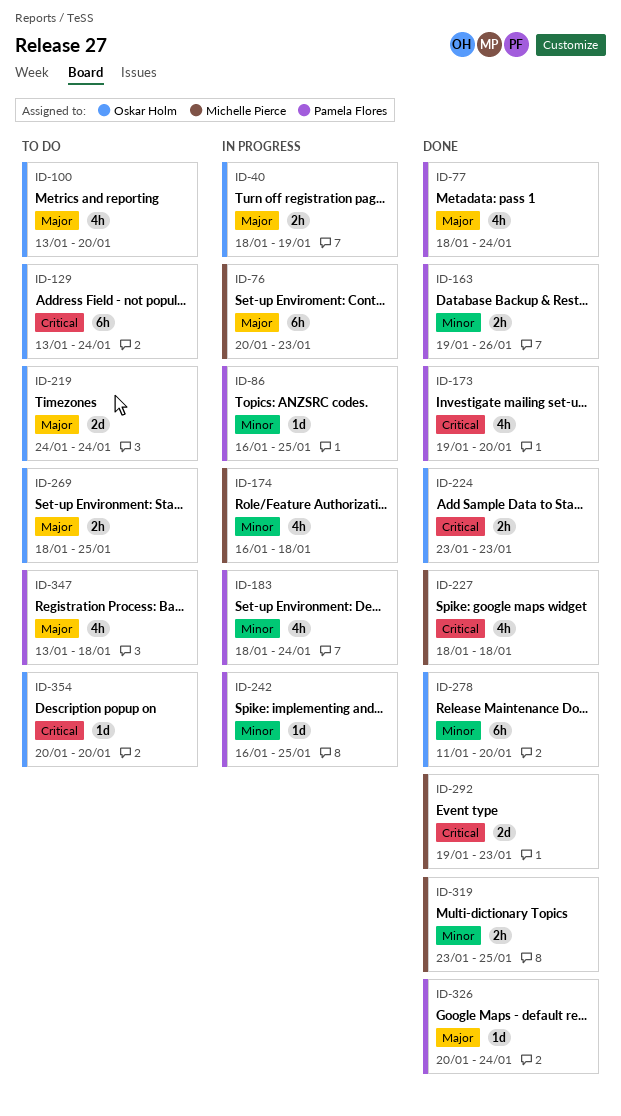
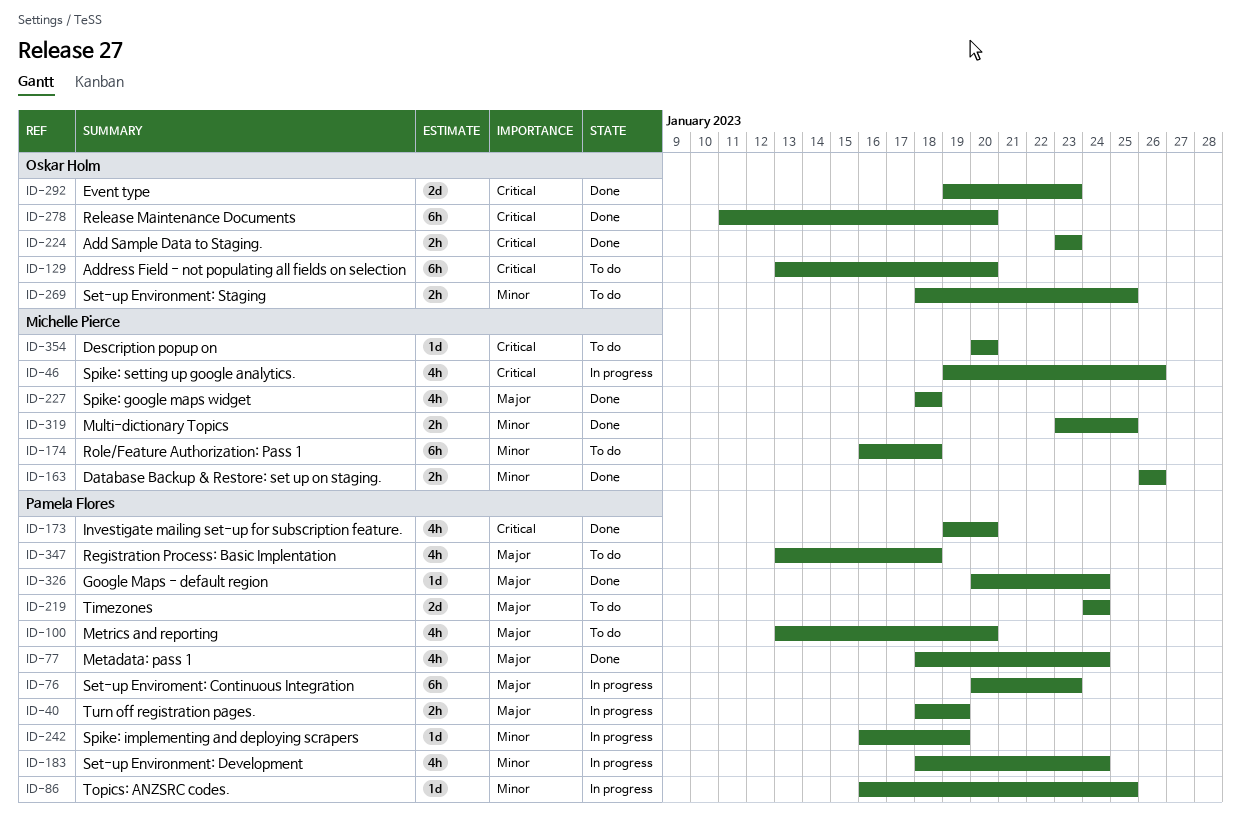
ID-40, owner: Oskar Holm -> Pamela Flores
ID-46: none -> present
ID-76, owner: Michelle Pierce -> Pamela Flores
ID-100, owner: Oskar Holm -> Pamela Flores
ID-129, due: Jan 24 -> Jan 20
ID-163, owner: Pamela Flores -> Michelle Pierce
ID-163, start: Jan 19 -> Jan 26
ID-174, status: In progress -> To do
ID-174, estimate: 4h -> 6h
ID-219, owner: Oskar Holm -> Pamela Flores
ID-227, priority: Critical -> Major
ID-242, due: Jan 25 -> Jan 19
ID-269, priority: Major -> Minor
ID-278, priority: Minor -> Critical
ID-292, owner: Michelle Pierce -> Oskar Holm
ID-354, owner: Oskar Holm -> Michelle Pierce

